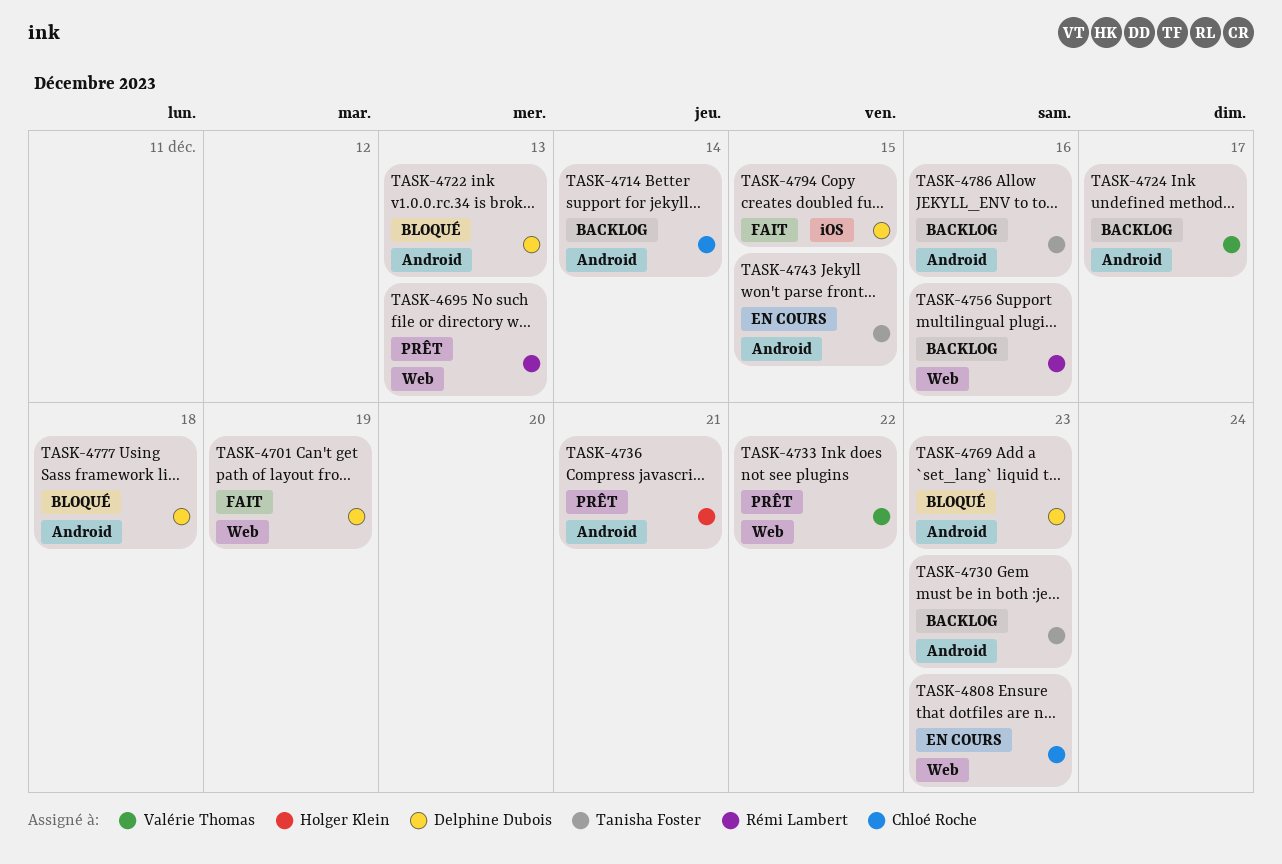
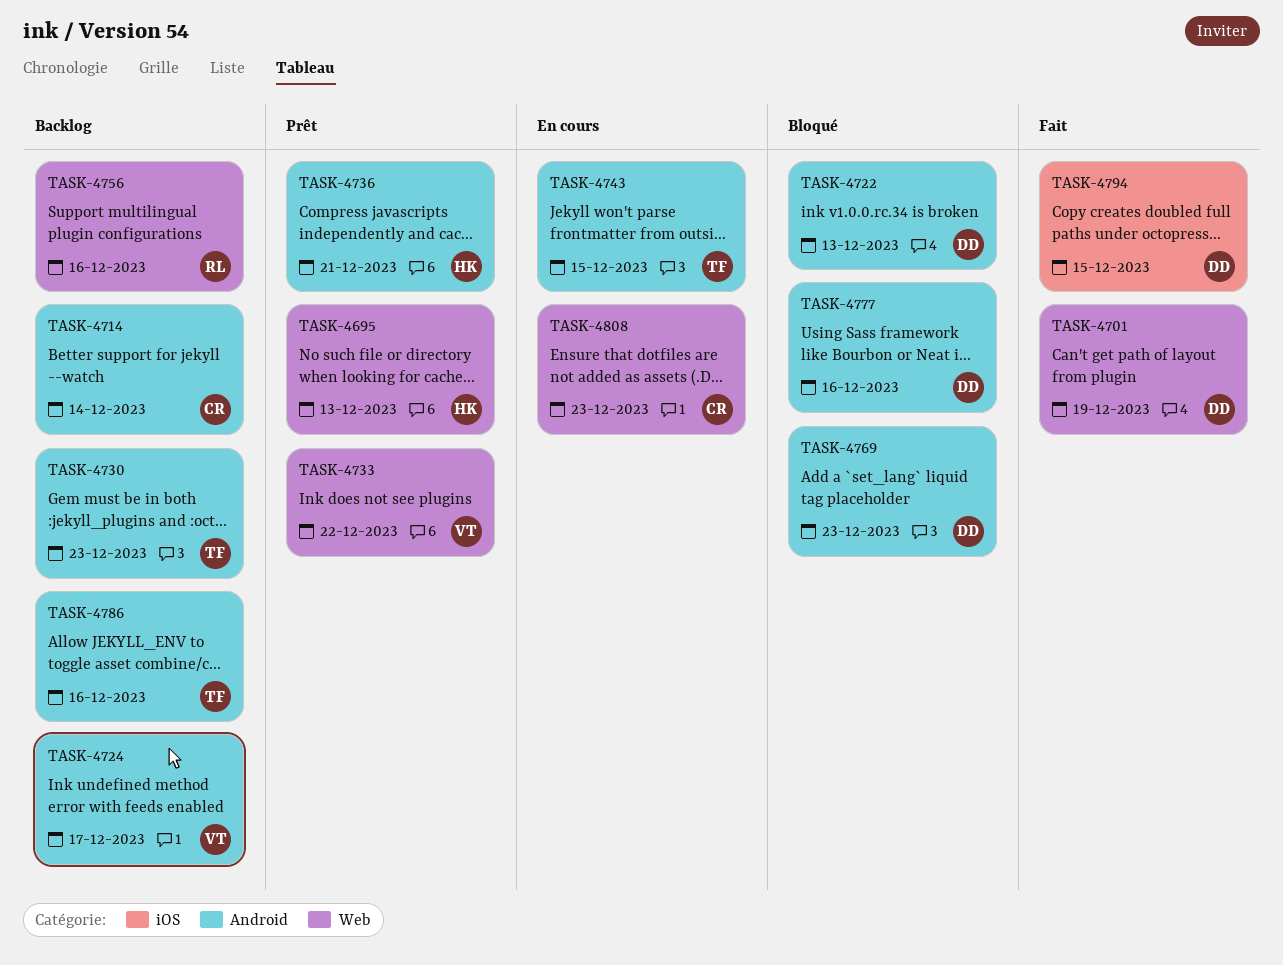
TASK-4695, owner: Rémi Lambert -> Holger Klein
TASK-4777, due: Dec 18 -> Dec 16

